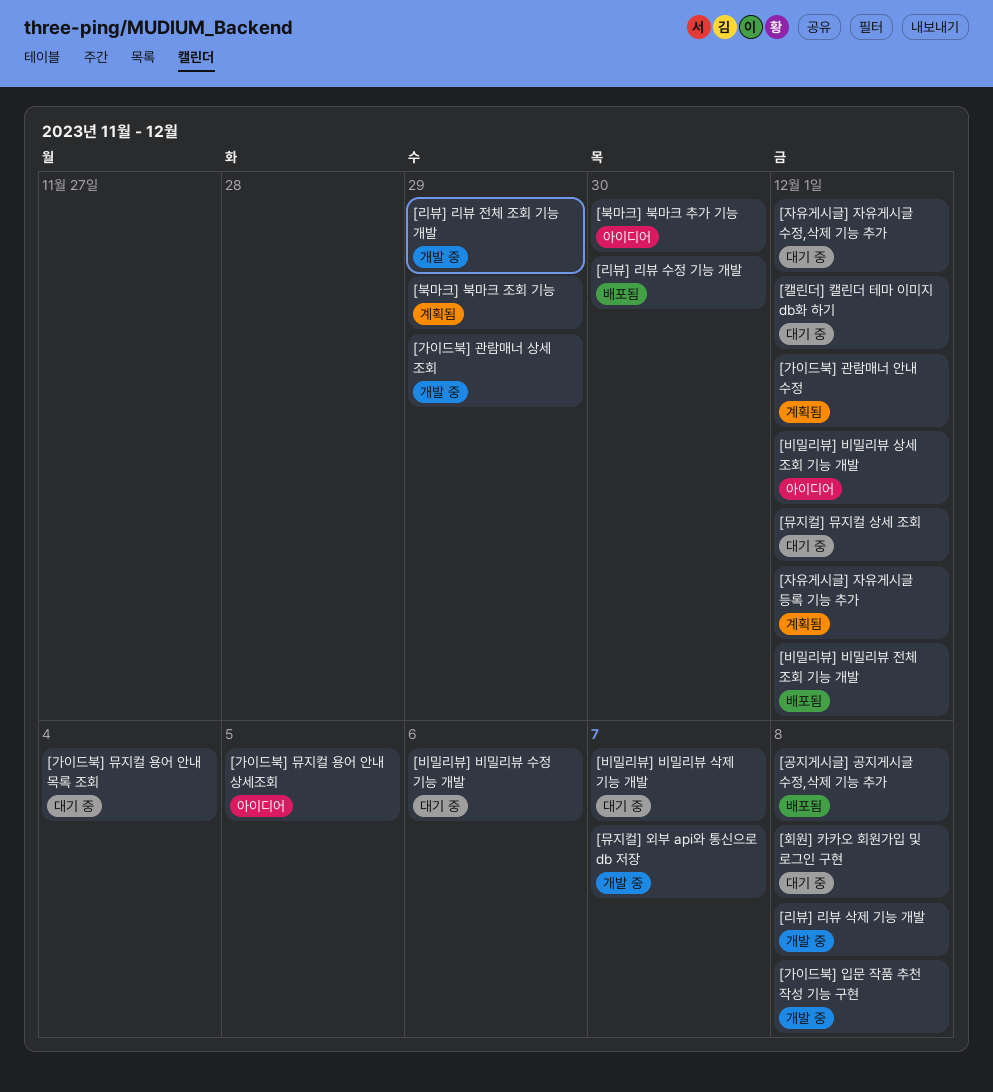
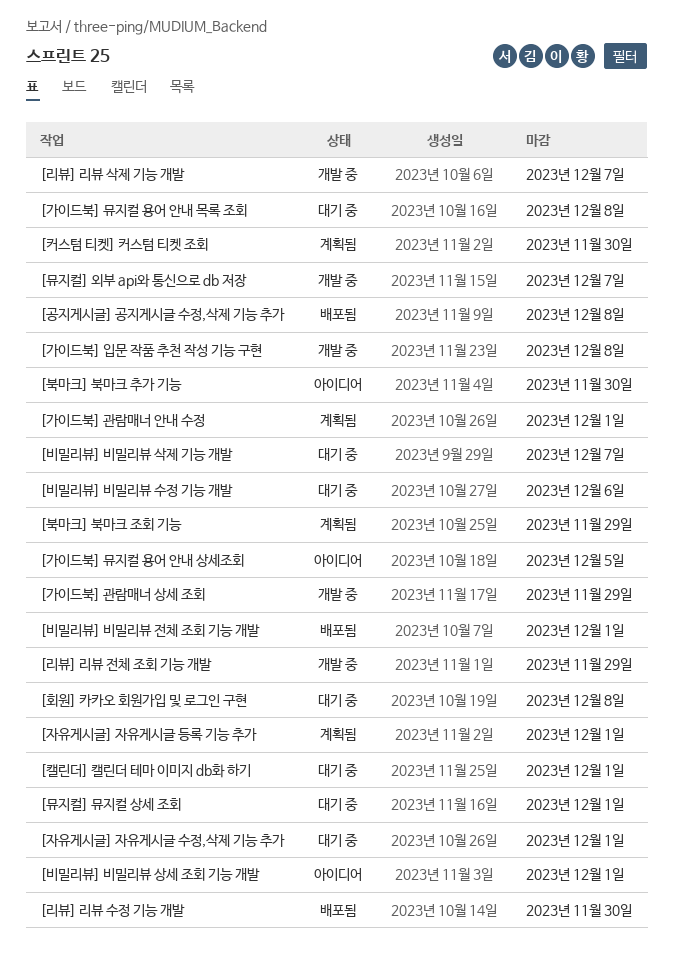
[가이드북] 뮤지컬 용어 안내 목록 조회, due: Dec 4 -> Dec 8
[리뷰] 리뷰 삭제 기능 개발, due: Dec 8 -> Dec 7
[커스텀 티켓] 커스텀 티켓 조회: none -> present

